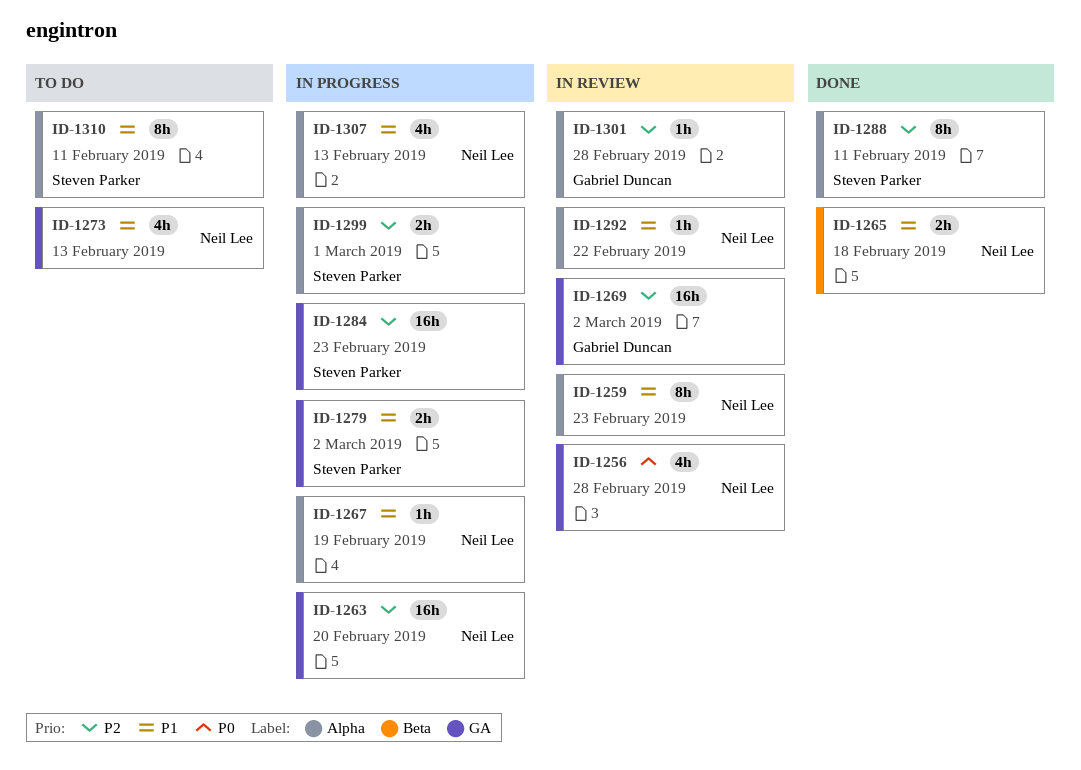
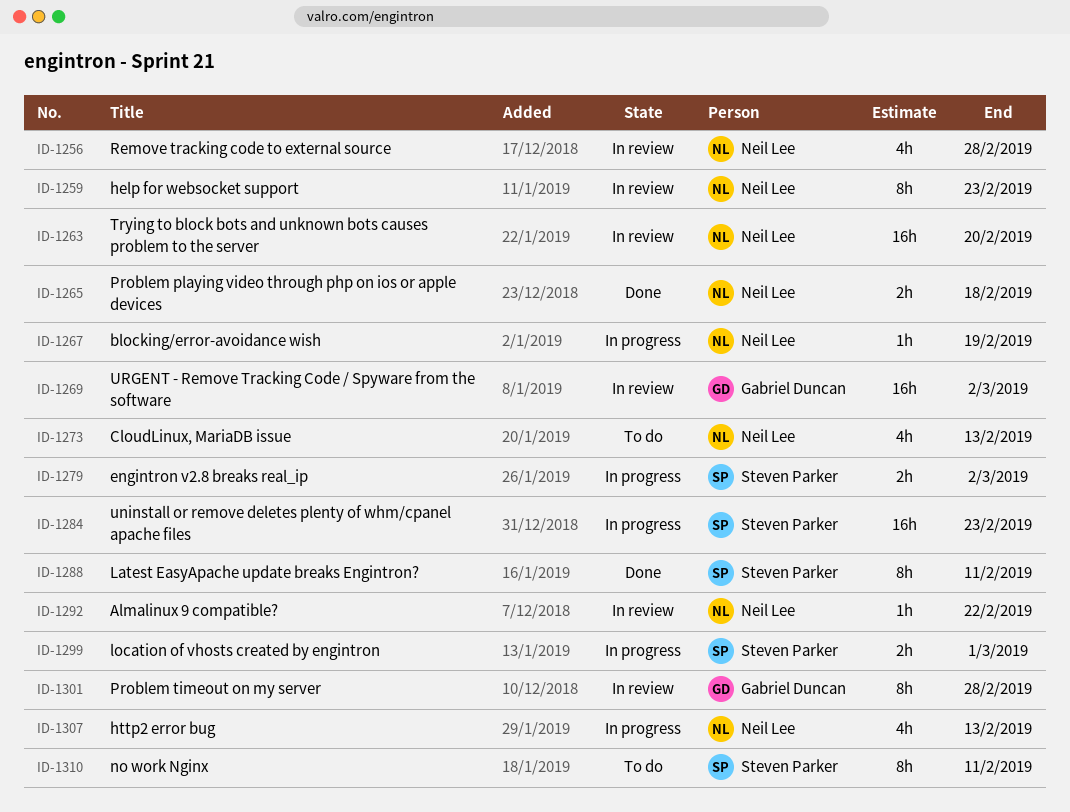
ID-1263, status: In progress -> In review
ID-1301, estimate: 1h -> 8h

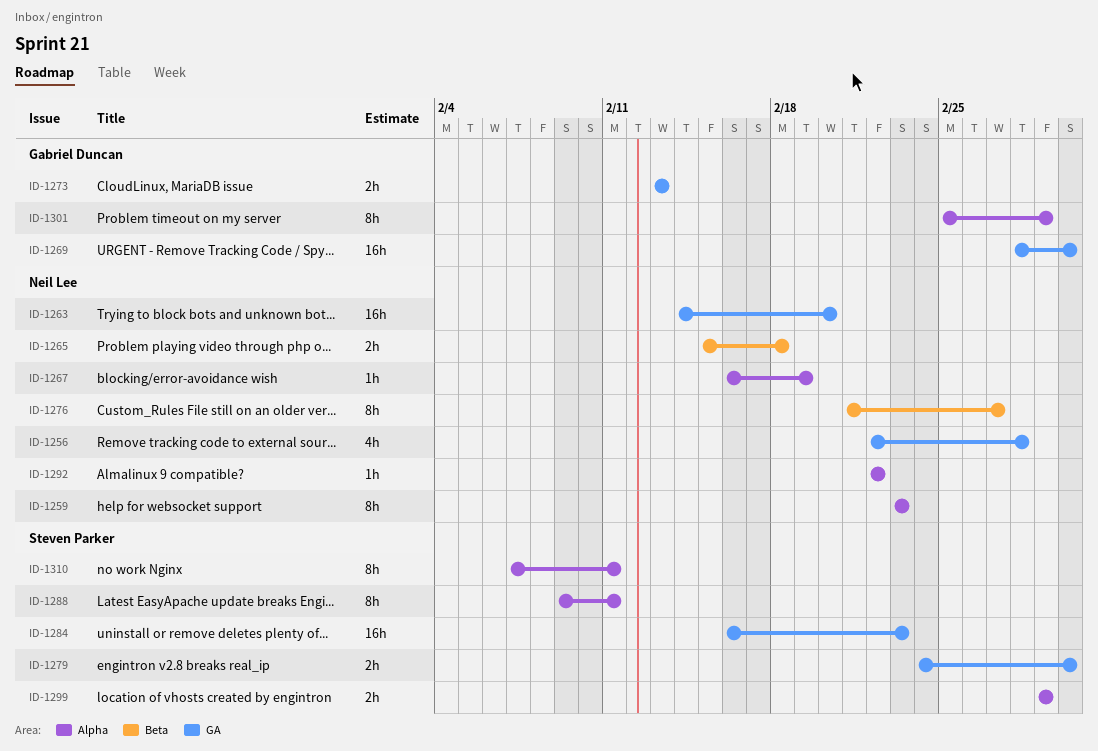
ID-1273, owner: Neil Lee -> Gabriel Duncan
ID-1273, estimate: 4h -> 2h
ID-1276: none -> present
ID-1301, due: Feb 28 -> Mar 1
ID-1307: present -> none

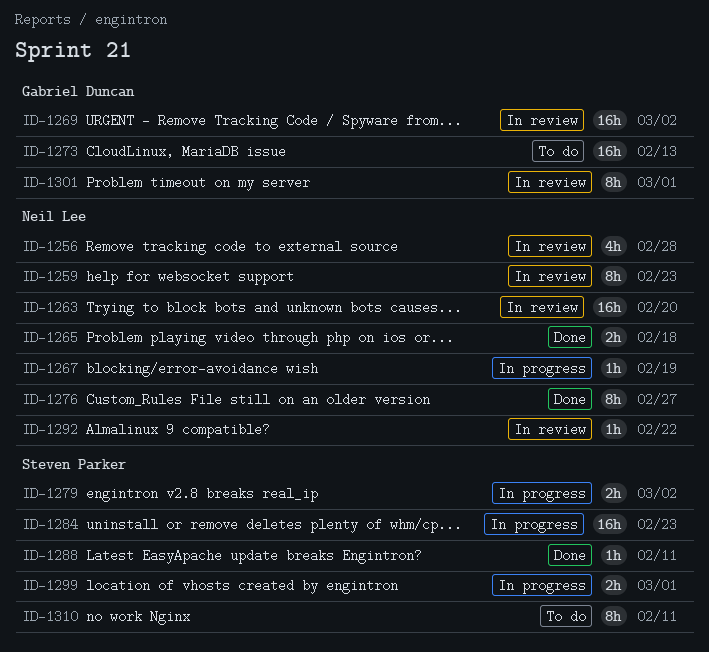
ID-1273, estimate: 2h -> 16h
ID-1288, estimate: 8h -> 1h

